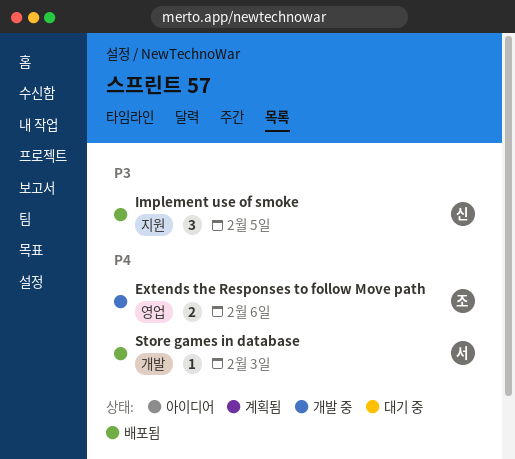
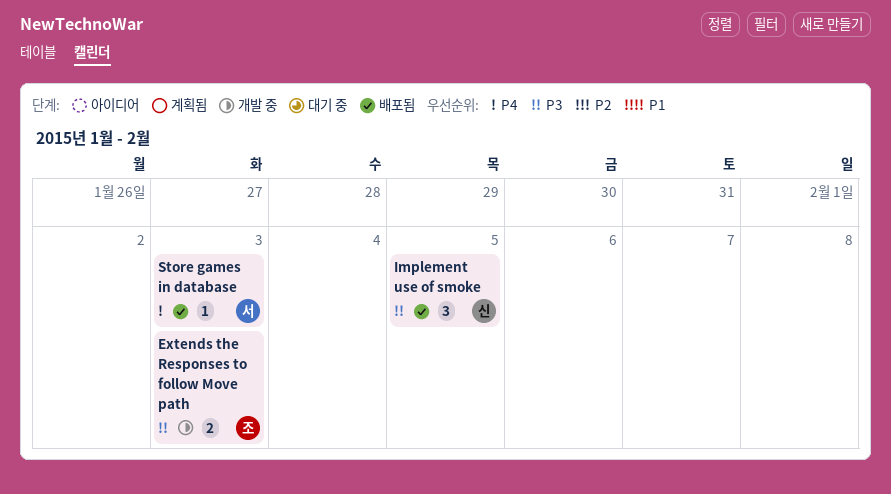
Extends the Responses to follow Move path, priority: P4 -> P3
Extends the Responses to follow Move path, due: Feb 6 -> Feb 3

